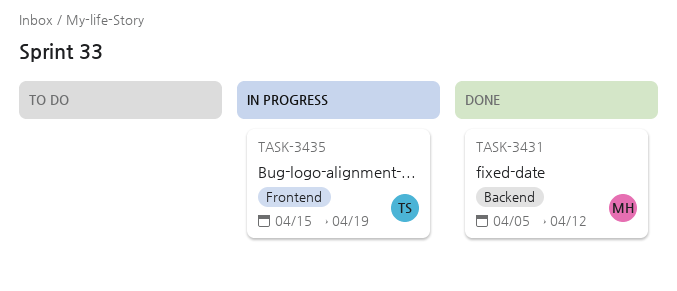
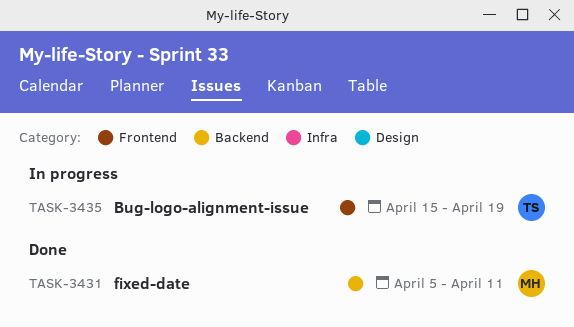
TASK-3431, due: Apr 12 -> Apr 11

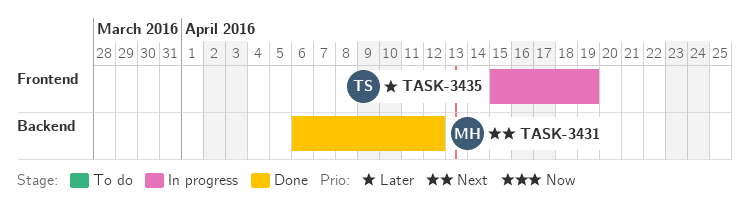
TASK-3431, start: Apr 5 -> Apr 6
TASK-3431, due: Apr 11 -> Apr 12

